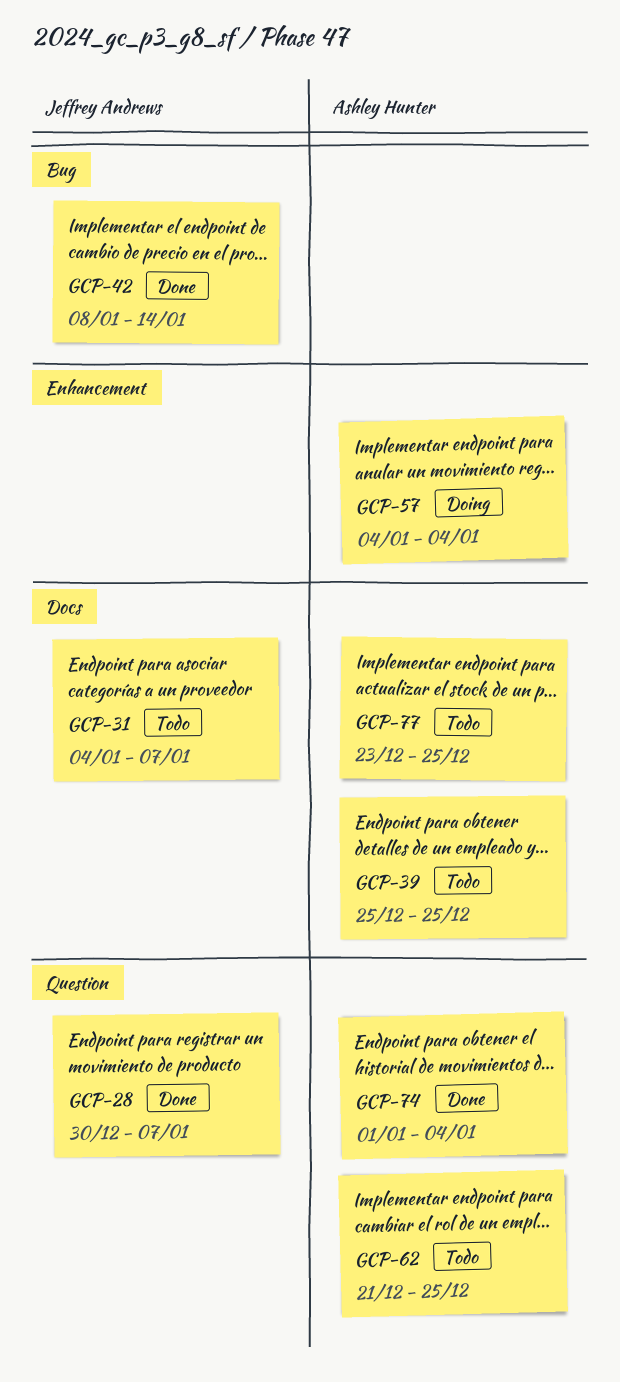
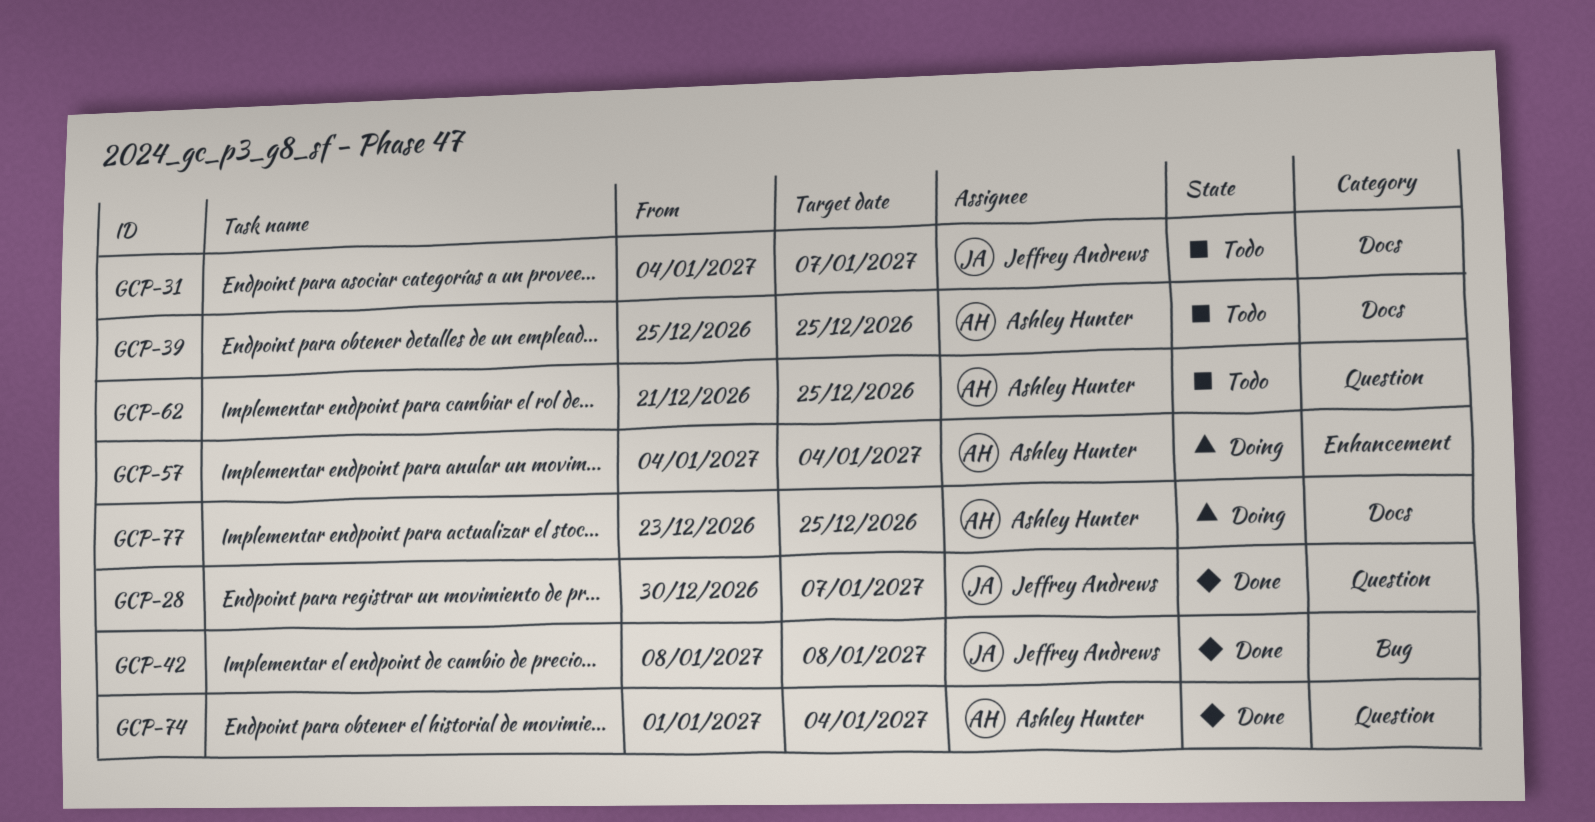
GCP-42, due: Jan 14 -> Jan 8
GCP-77, status: Todo -> Doing

